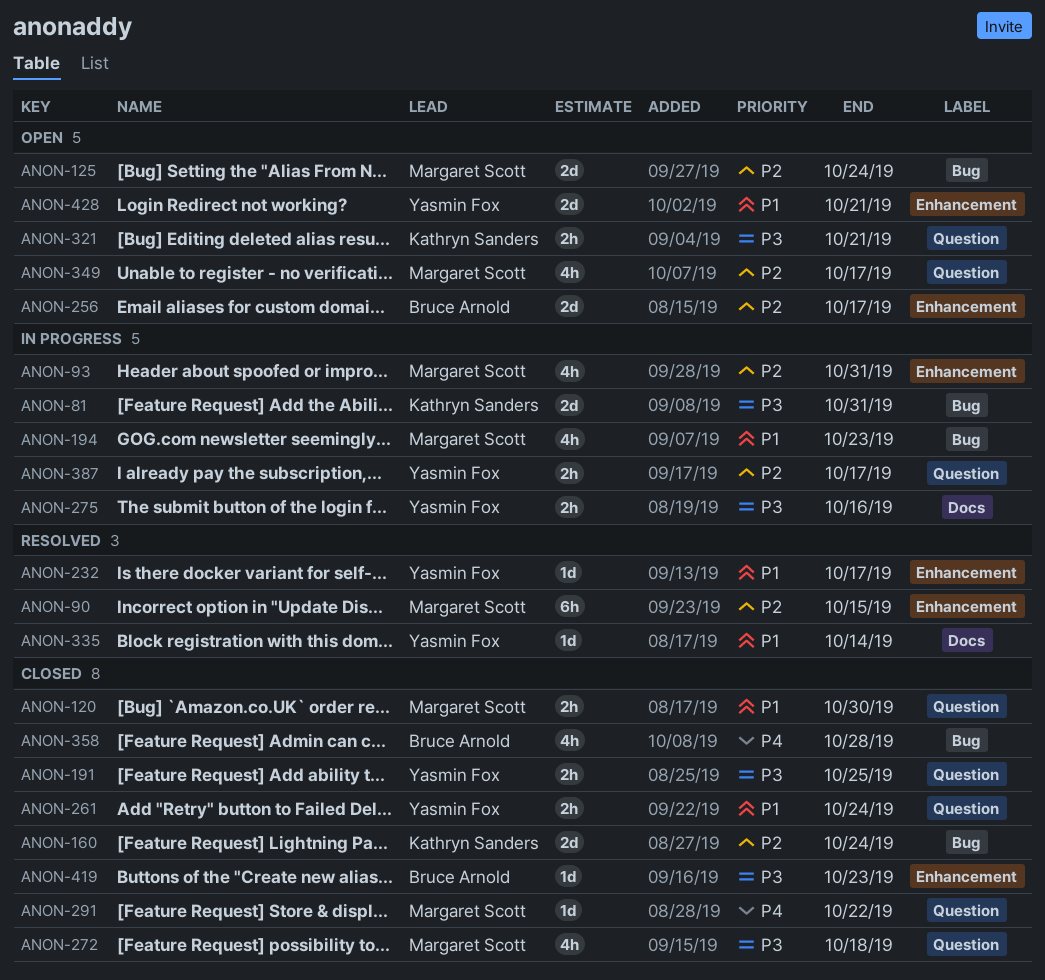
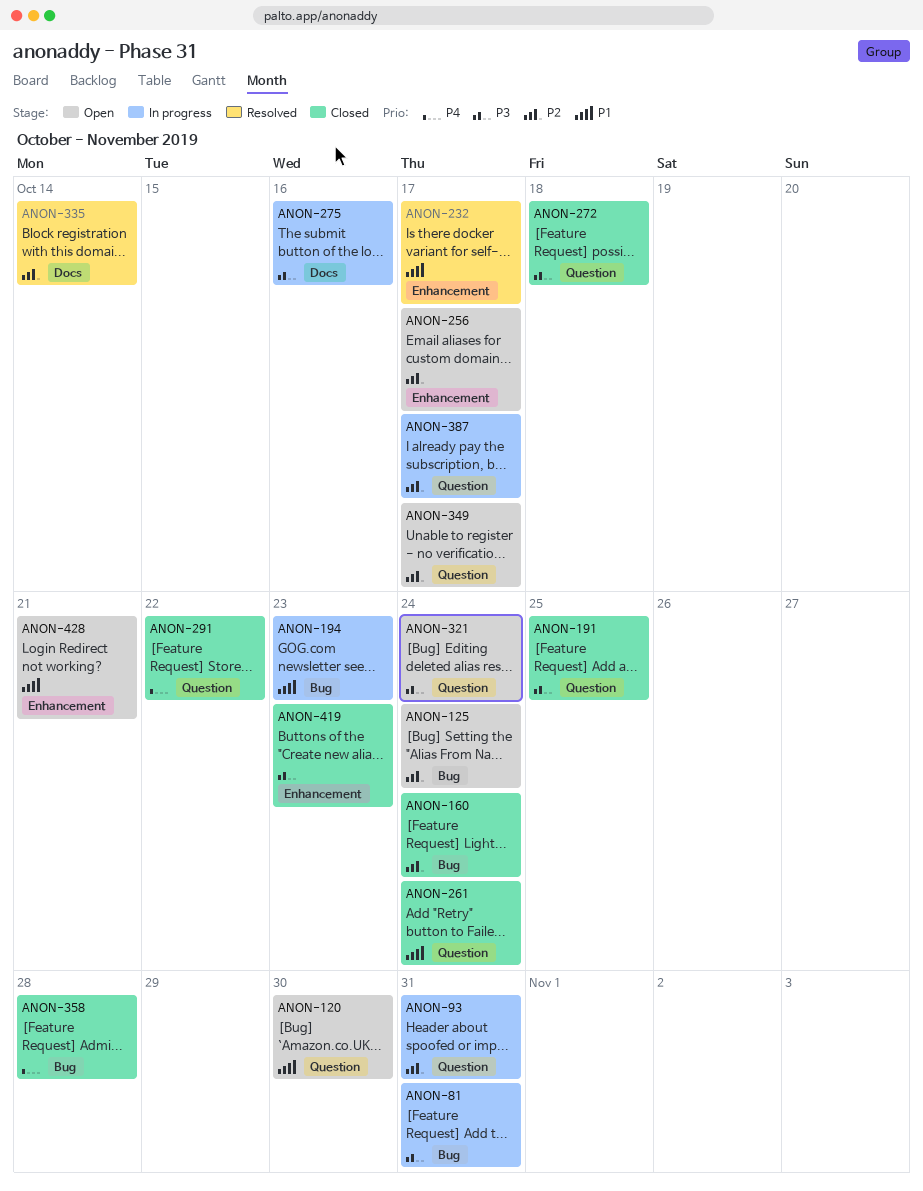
ANON-90: present -> none
ANON-93, label: Enhancement -> Question
ANON-120, status: Closed -> Open
ANON-321, due: Oct 21 -> Oct 24
ANON-335, priority: P1 -> P2

